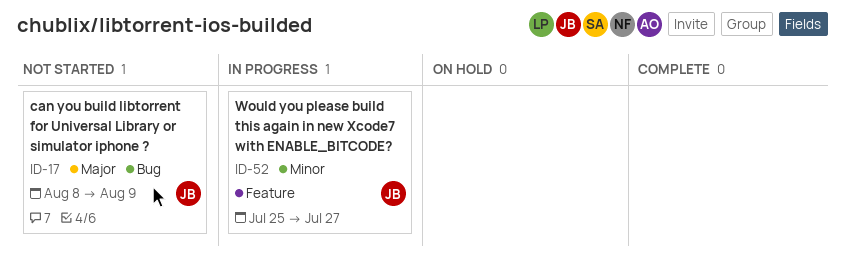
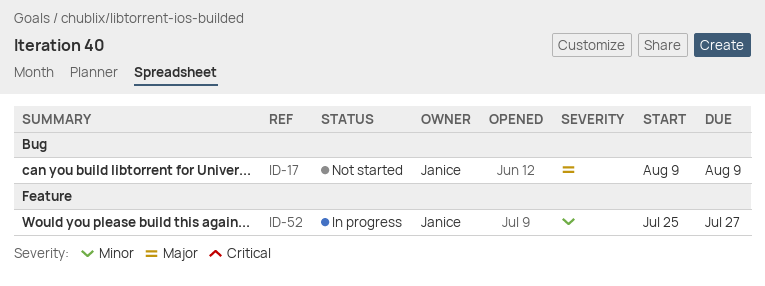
ID-17, start: Aug 8 -> Aug 9

